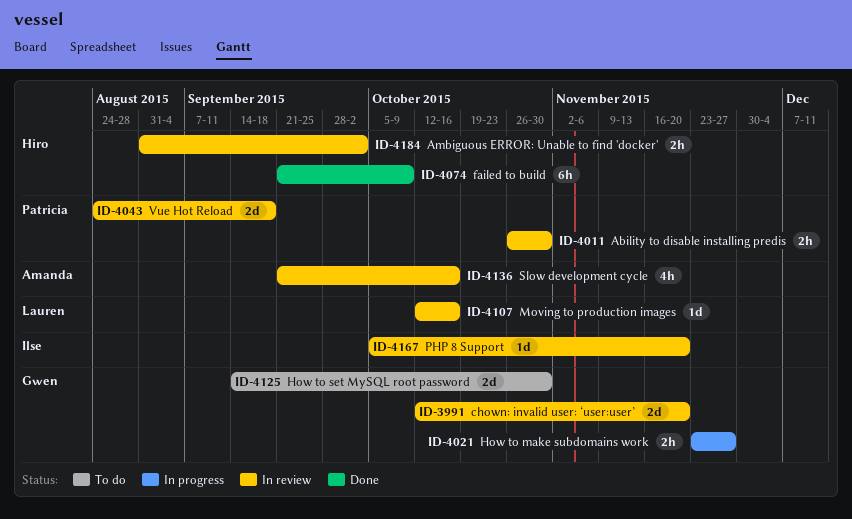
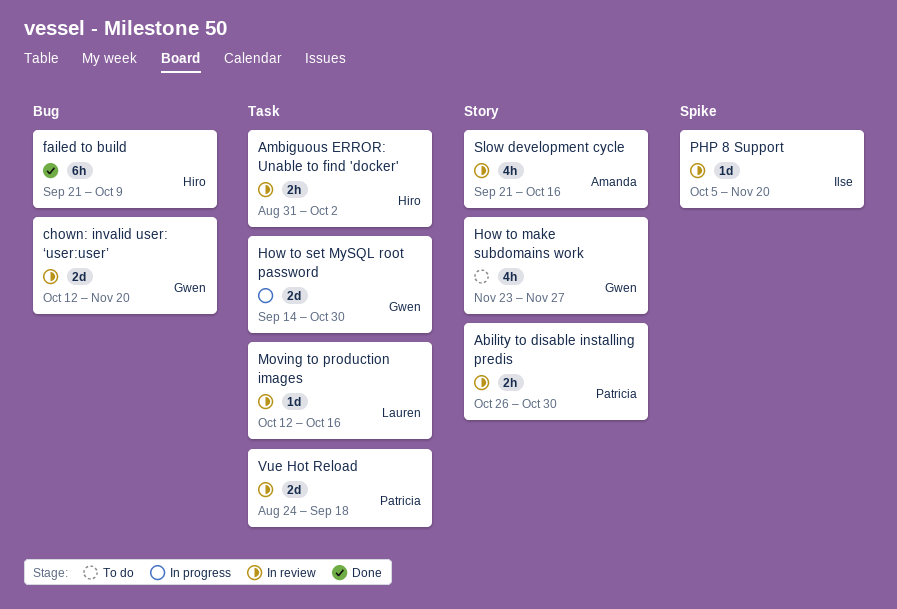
How to make subdomains work, status: In progress -> To do
How to make subdomains work, estimate: 2h -> 4h
How to set MySQL root password, status: To do -> In progress

